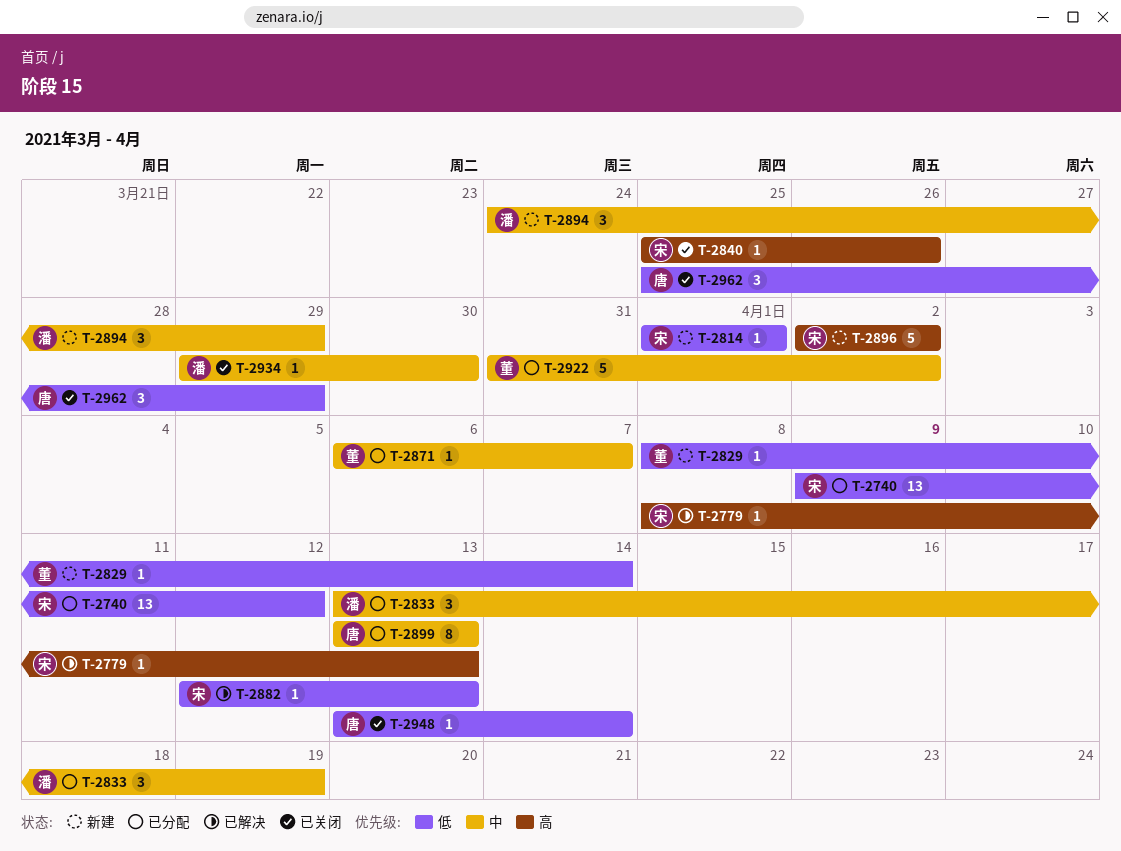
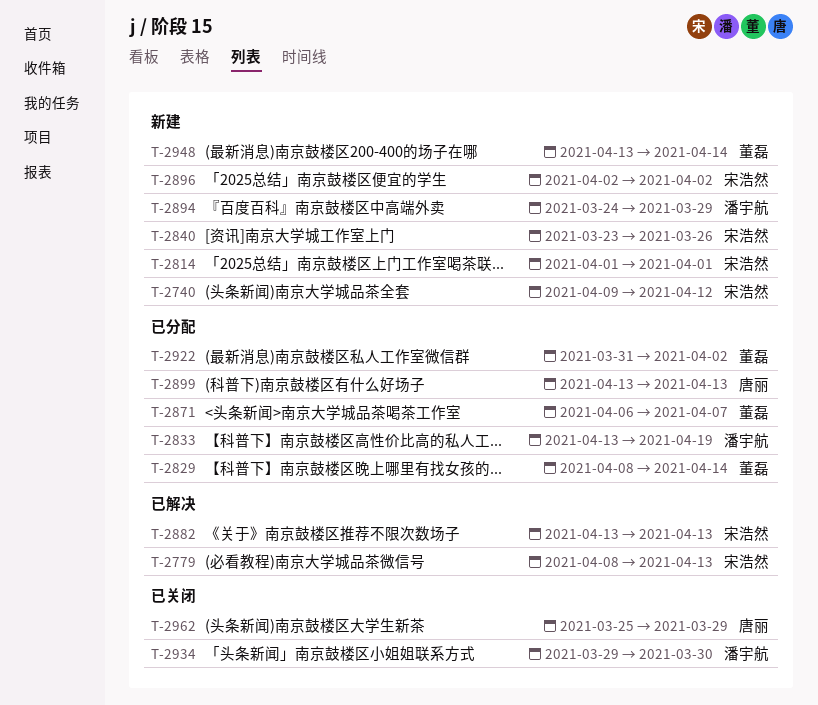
T-2740, status: 已分配 -> 新建
T-2829, status: 新建 -> 已分配
T-2840, status: 已关闭 -> 新建
T-2840, start: Mar 25 -> Mar 23
T-2882, start: Apr 12 -> Apr 13
T-2948, status: 已关闭 -> 新建
T-2948, owner: 唐丽 -> 董磊

